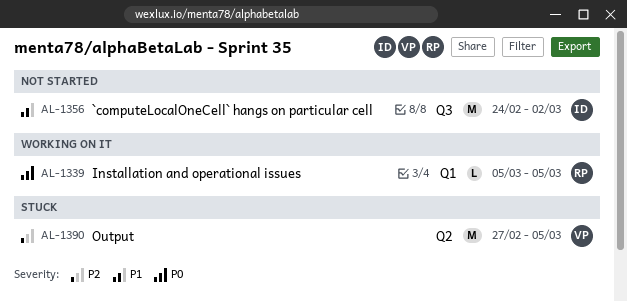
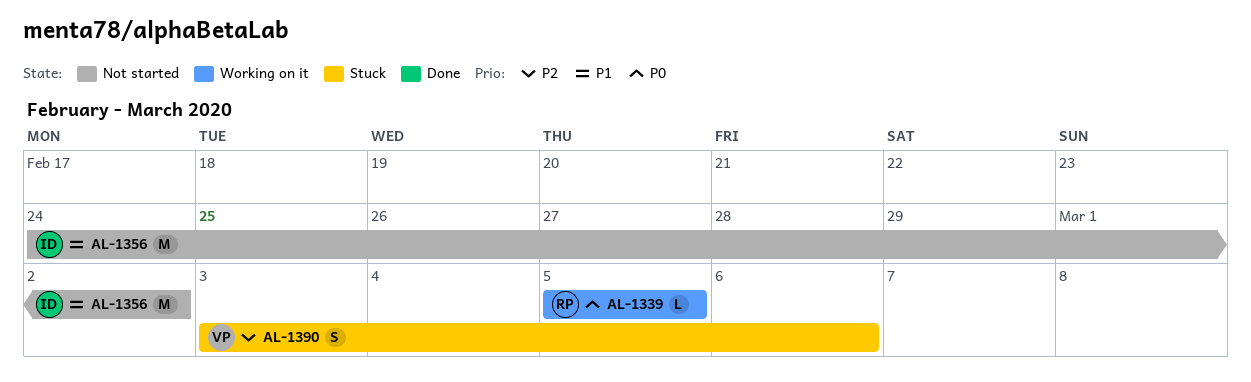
AL-1390, estimate: M -> S
AL-1390, start: Feb 27 -> Mar 3
AL-1390, due: Mar 5 -> Mar 6

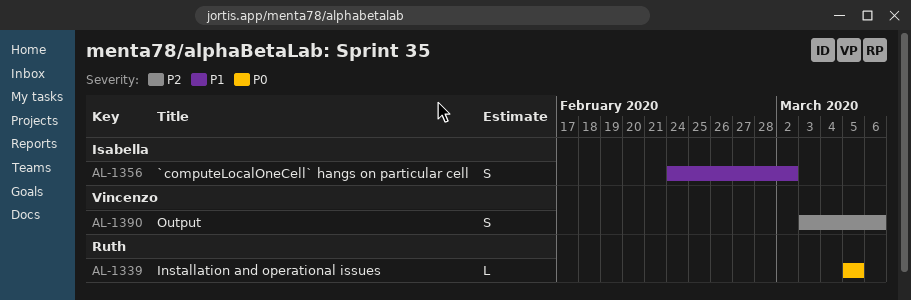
AL-1356, estimate: M -> S

